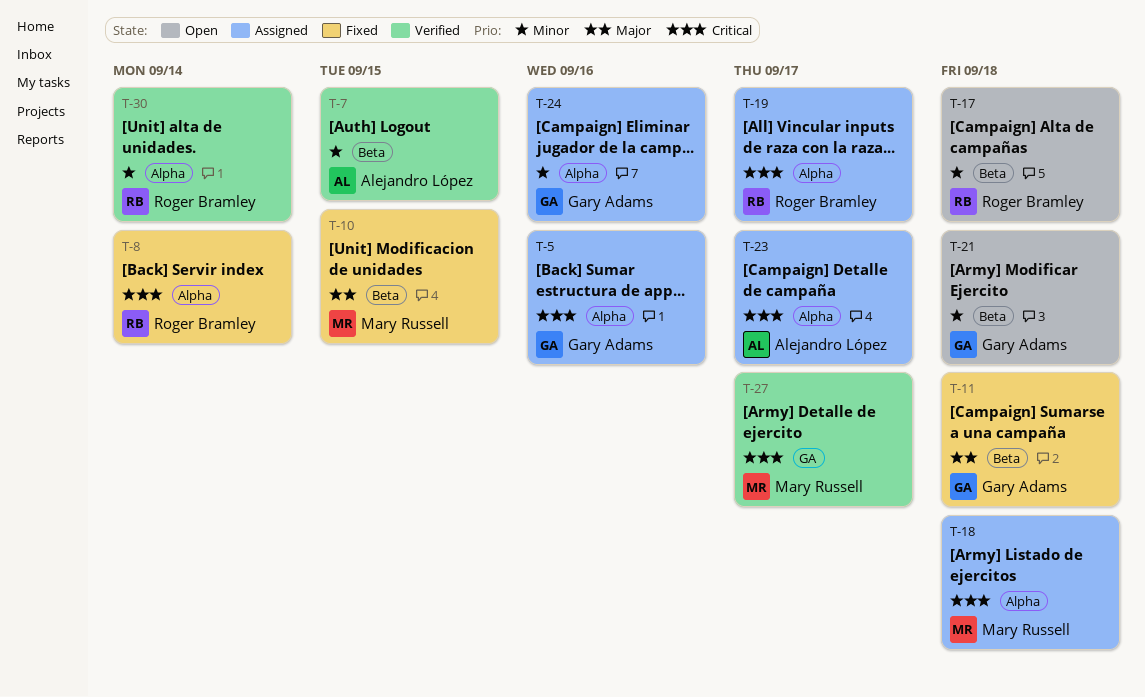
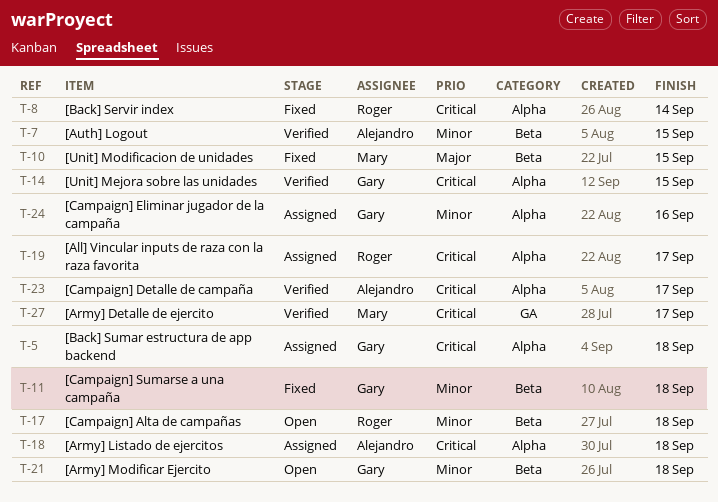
T-5, due: Sep 16 -> Sep 18
T-11, priority: Major -> Minor
T-14: none -> present
T-18, owner: Mary Russell -> Alejandro López
T-23, status: Assigned -> Verified
T-30: present -> none

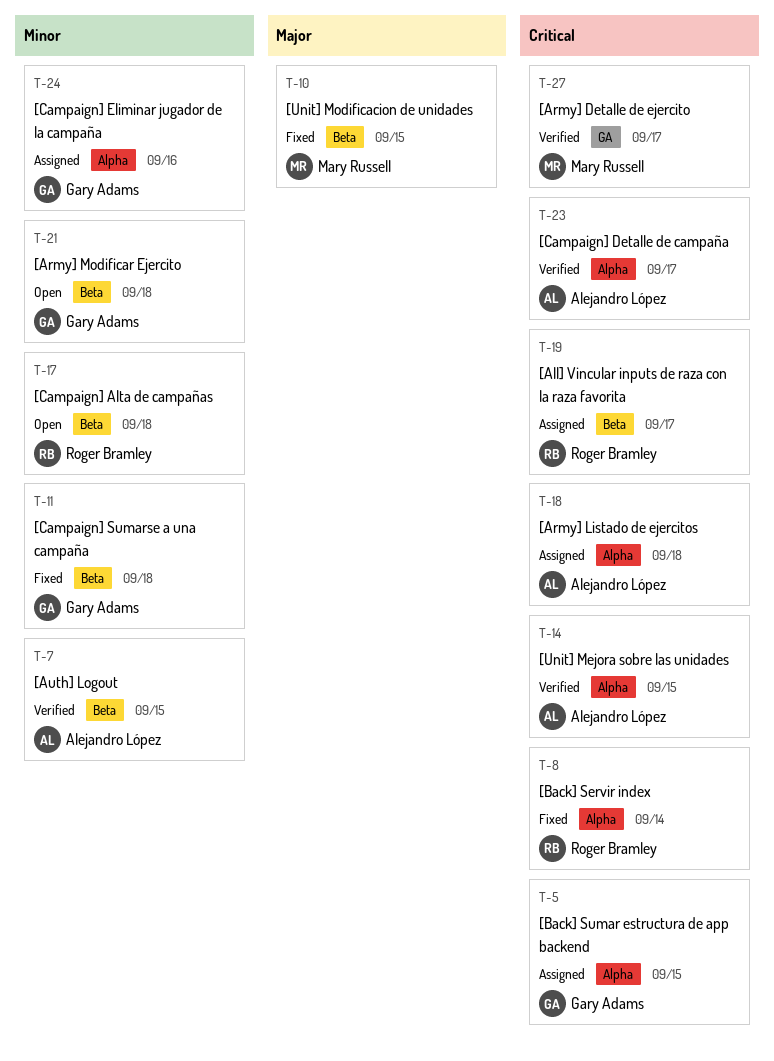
T-5, due: Sep 18 -> Sep 15
T-14, owner: Gary Adams -> Alejandro López
T-19, label: Alpha -> Beta

